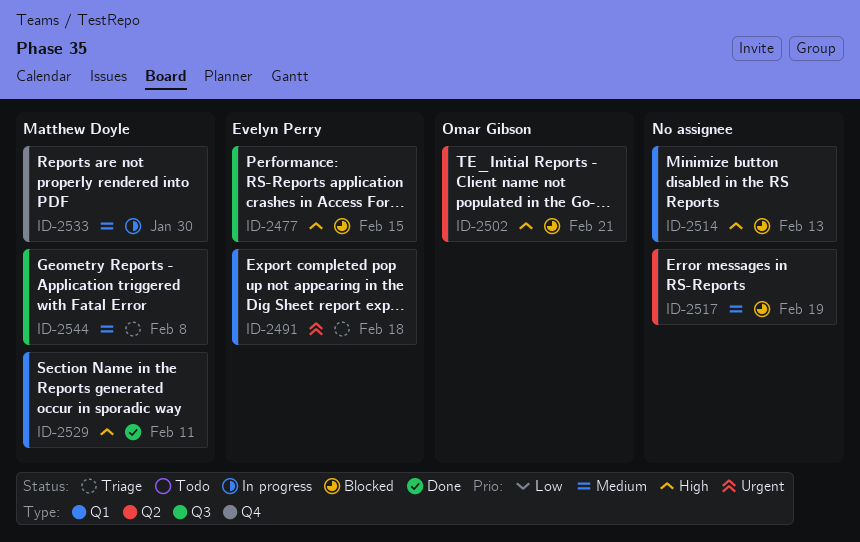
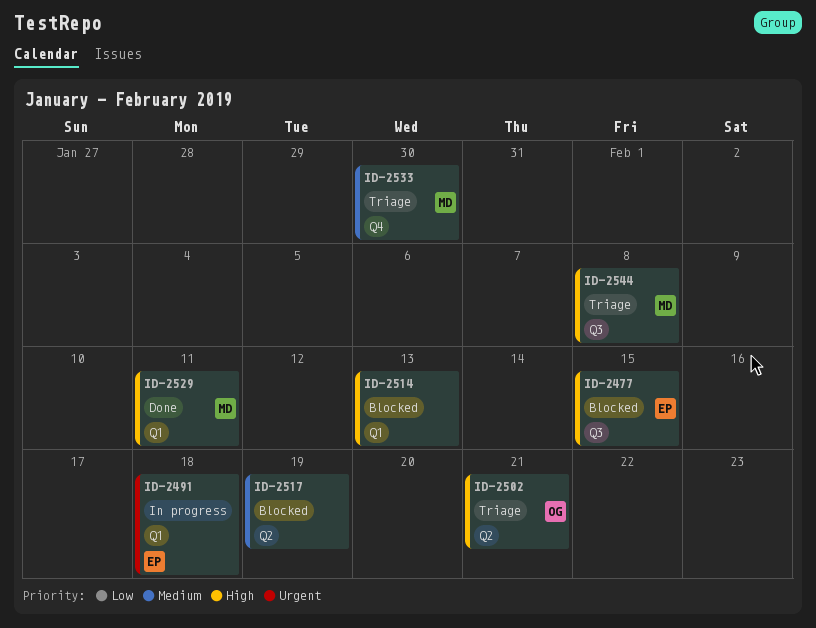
ID-2491, status: Triage -> In progress
ID-2502, status: Blocked -> Triage
ID-2533, status: In progress -> Triage
ID-2544, priority: Medium -> High

